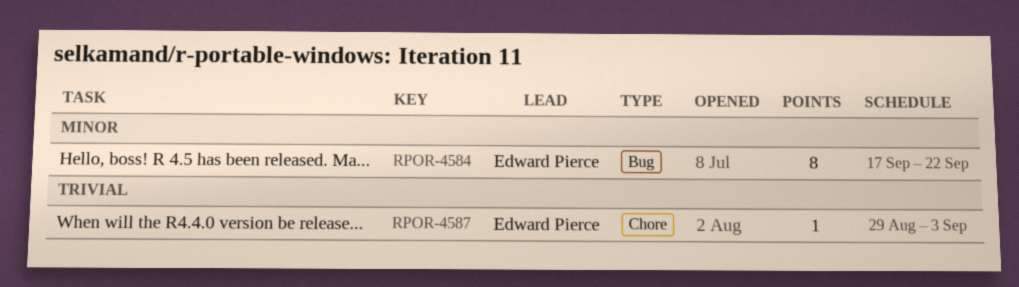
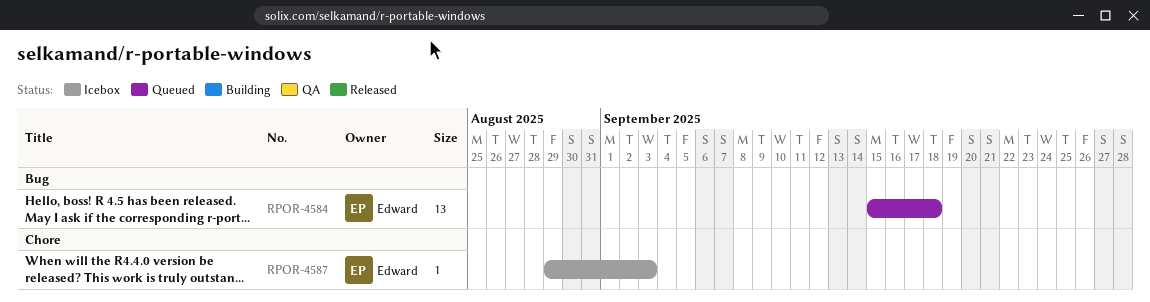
RPOR-4584, estimate: 8 -> 13
RPOR-4584, start: Sep 17 -> Sep 15
RPOR-4584, due: Sep 22 -> Sep 18

